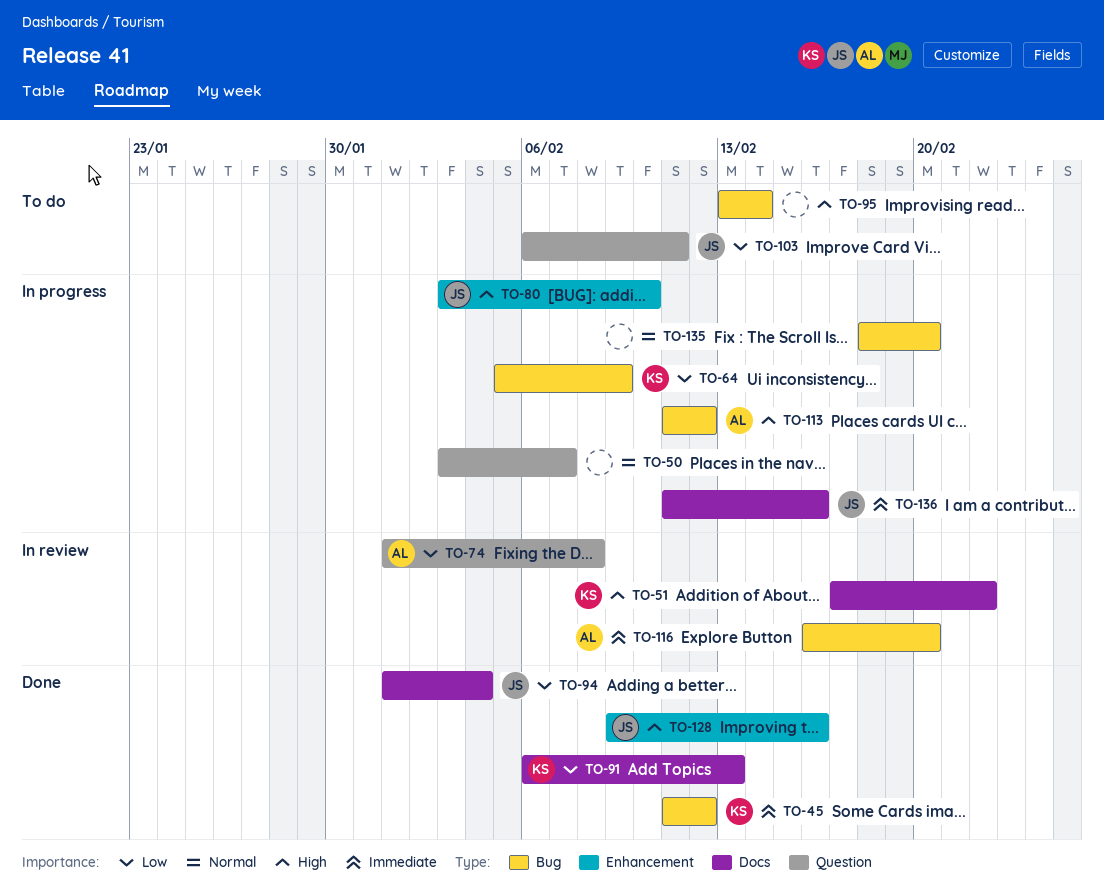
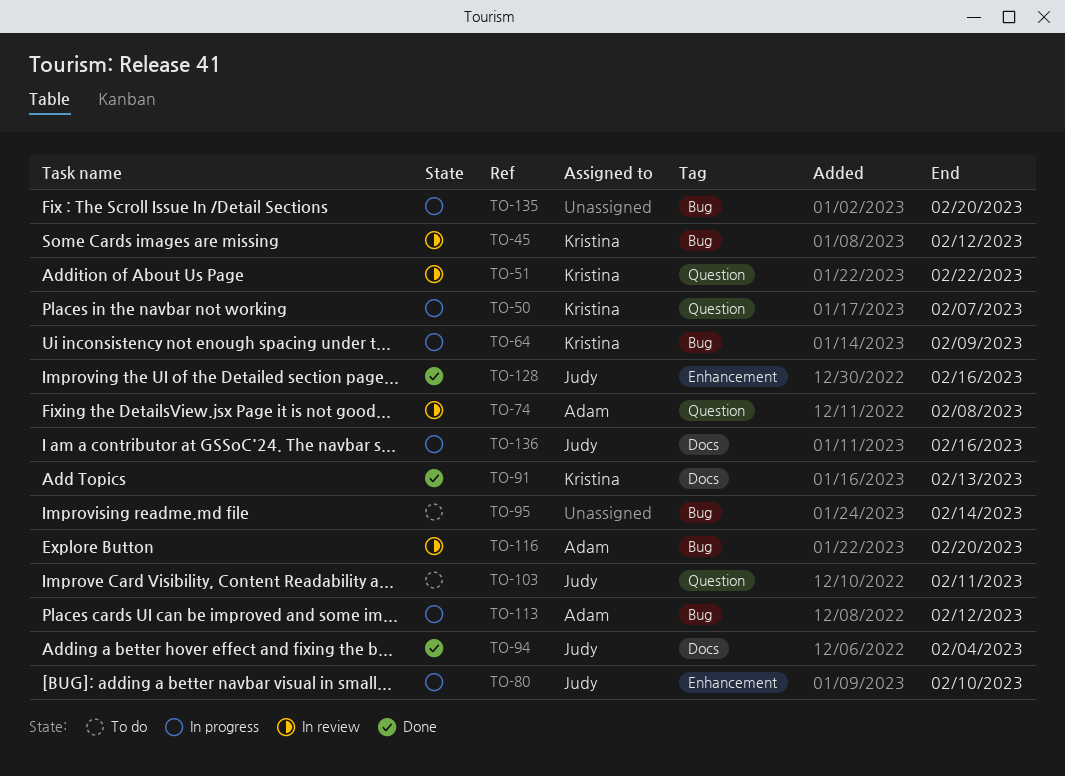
TO-45, status: Done -> In review
TO-50, owner: none -> Kristina
TO-51, label: Docs -> Question

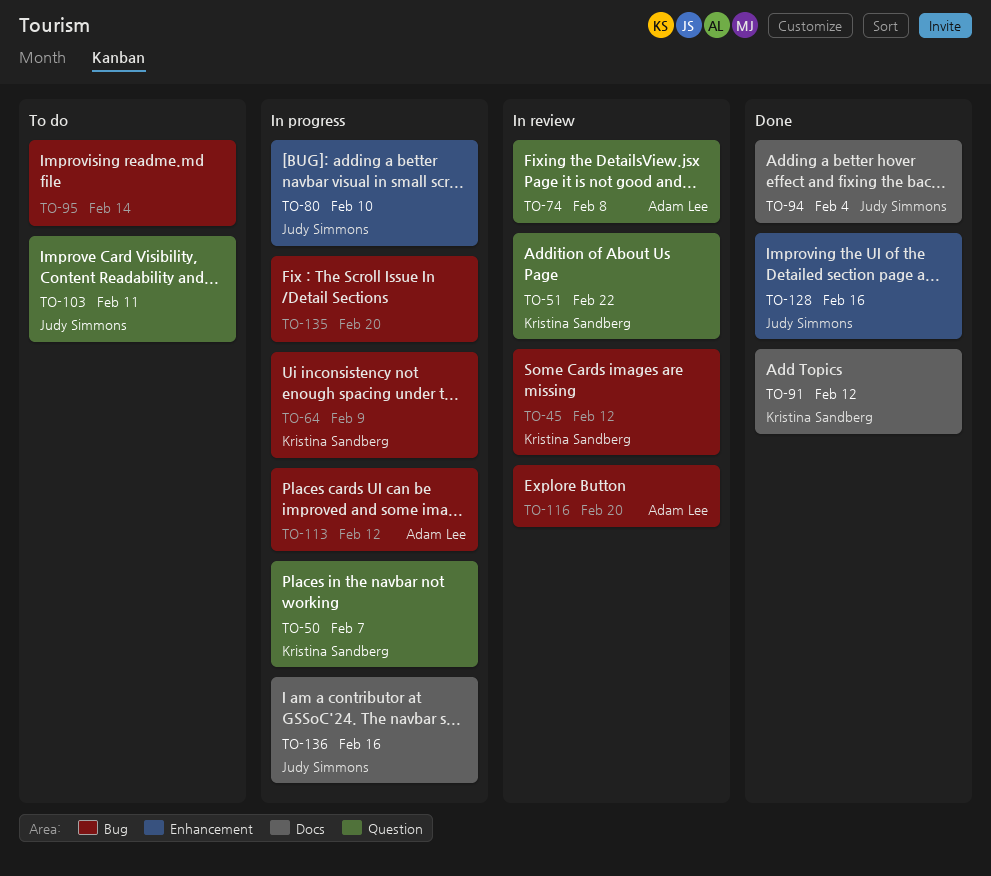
TO-91, due: Feb 13 -> Feb 12

